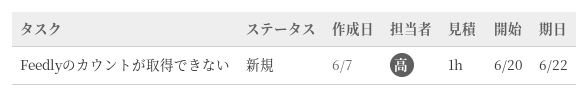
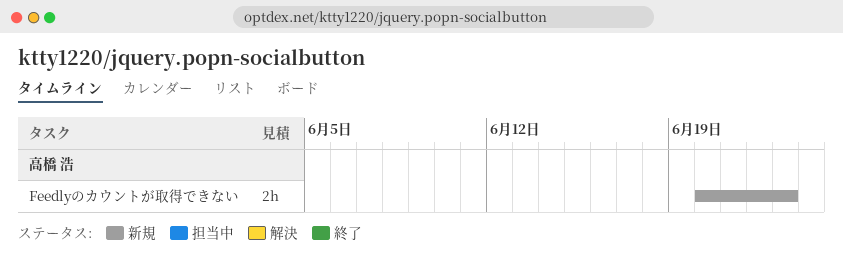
Feedlyのカウントが取得できない, estimate: 1h -> 2h
Feedlyのカウントが取得できない, due: Jun 22 -> Jun 23

